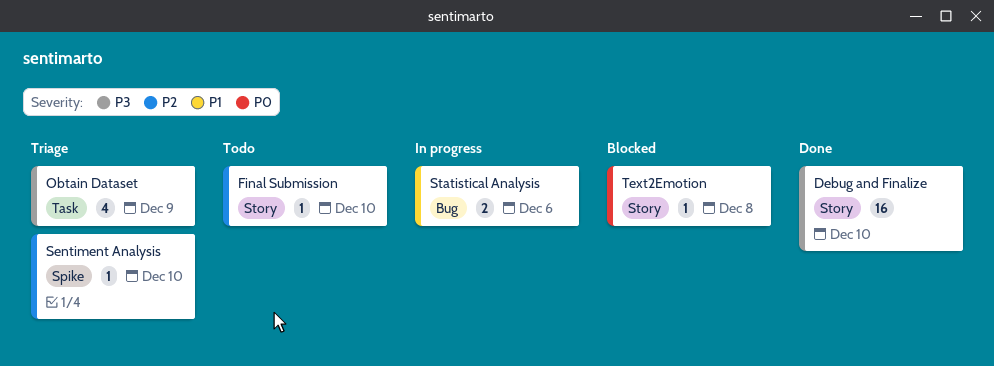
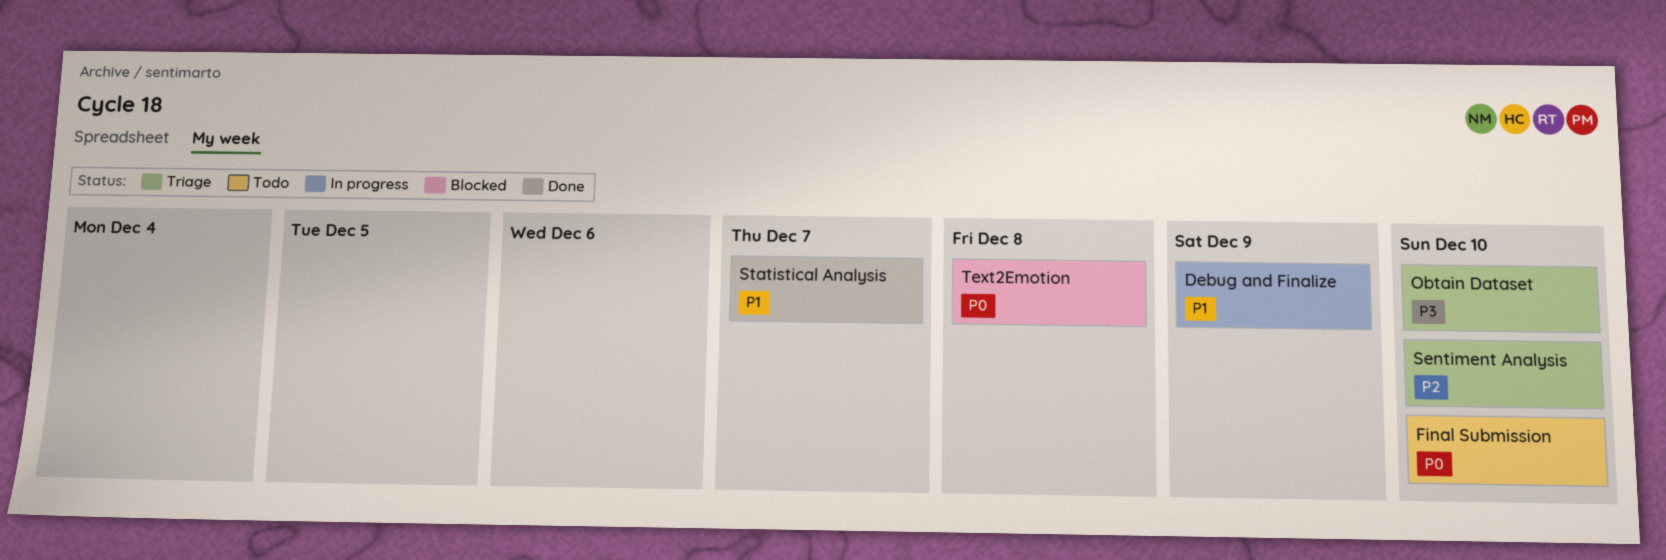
Debug and Finalize, status: Done -> In progress
Debug and Finalize, priority: P3 -> P1
Debug and Finalize, due: Dec 10 -> Dec 9
Final Submission, priority: P2 -> P0
Obtain Dataset, due: Dec 9 -> Dec 10
Statistical Analysis, status: In progress -> Done
Statistical Analysis, due: Dec 6 -> Dec 7

